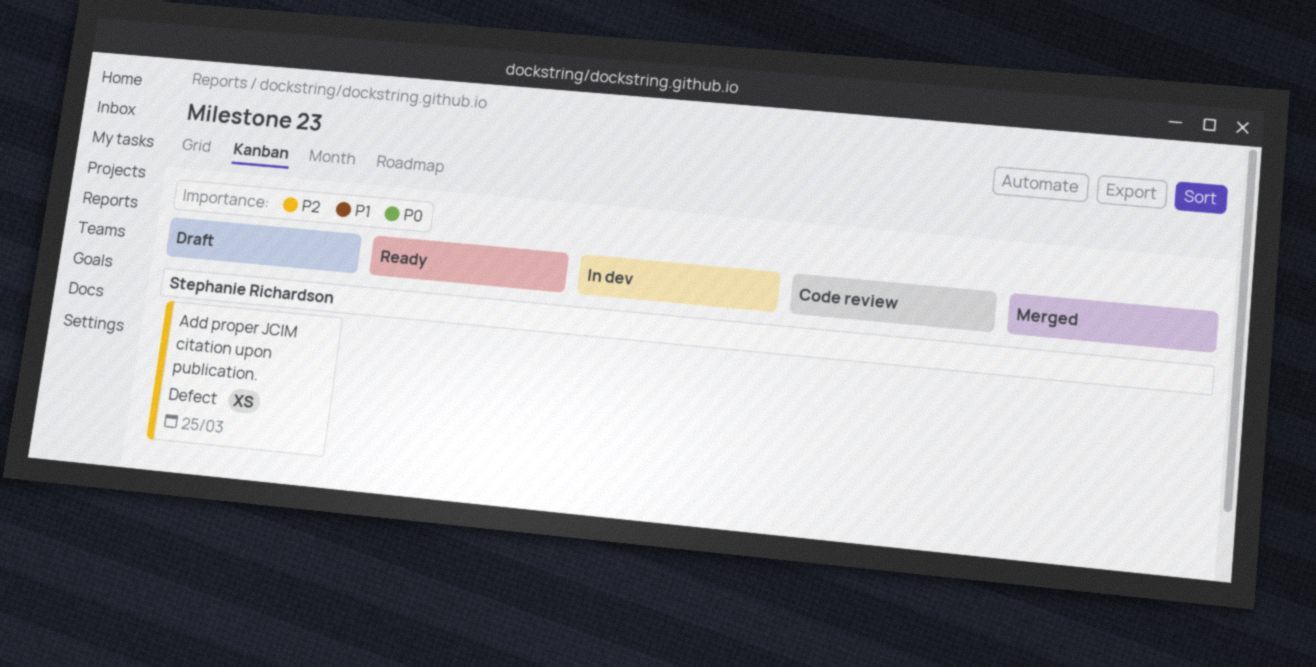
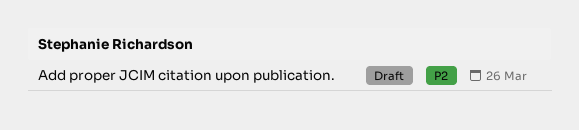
Add proper JCIM citation upon publication., due: Mar 25 -> Mar 26

